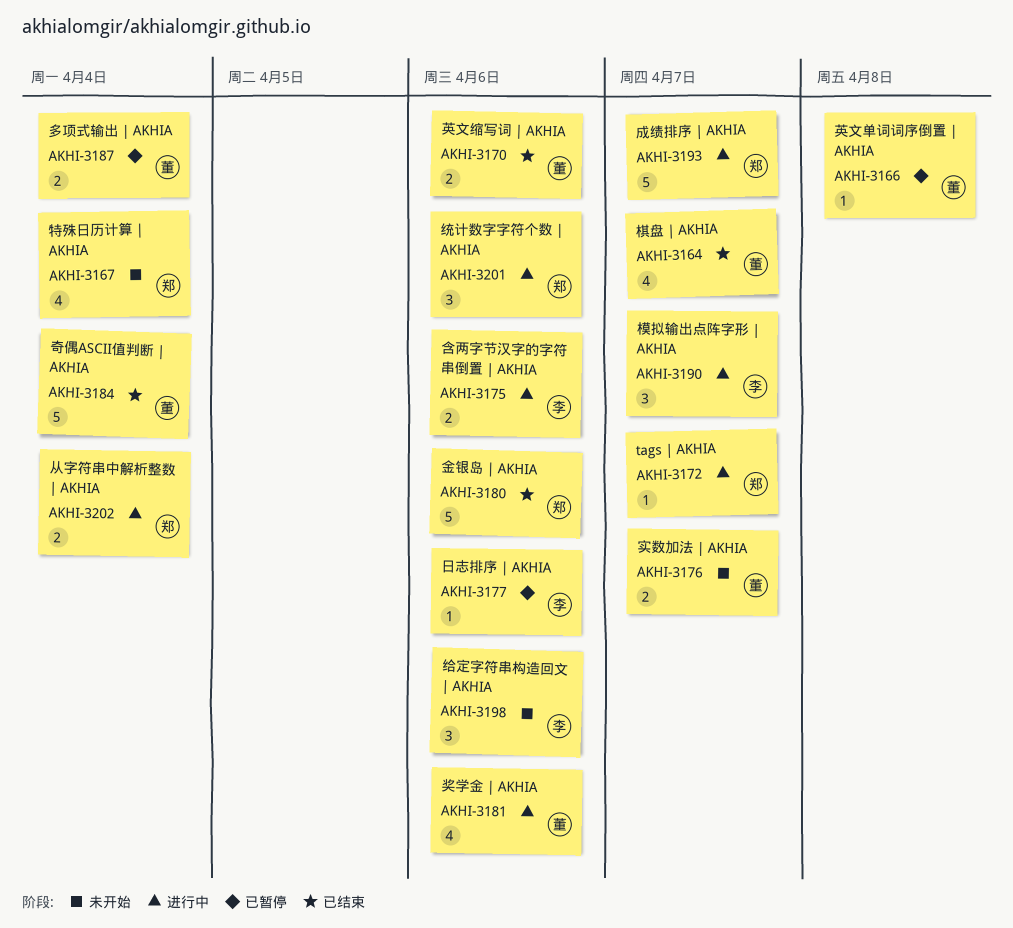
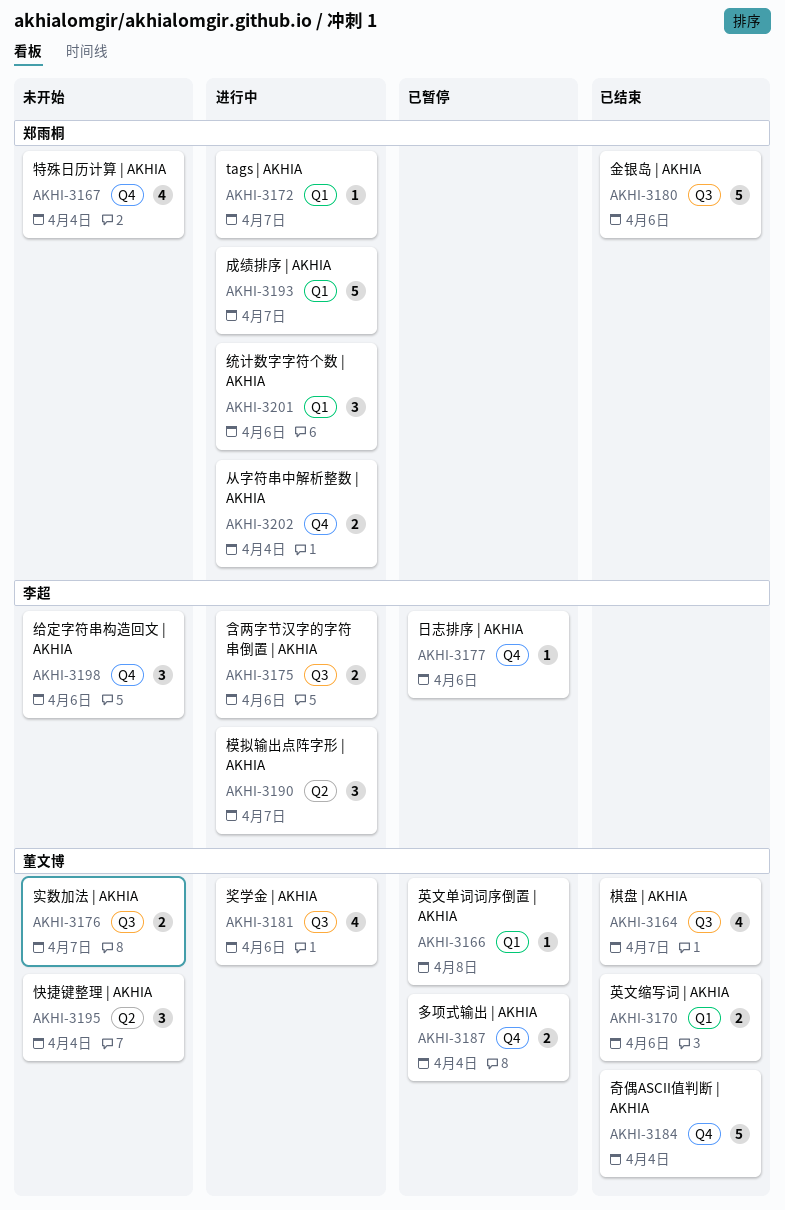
AKHI-3195: none -> present

